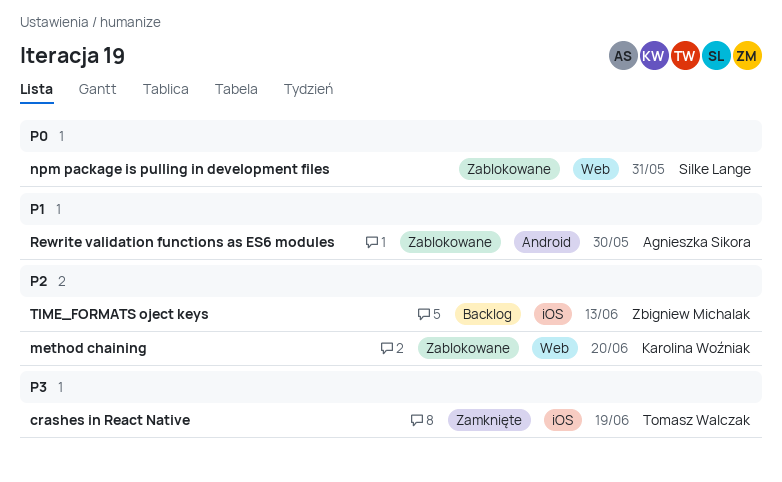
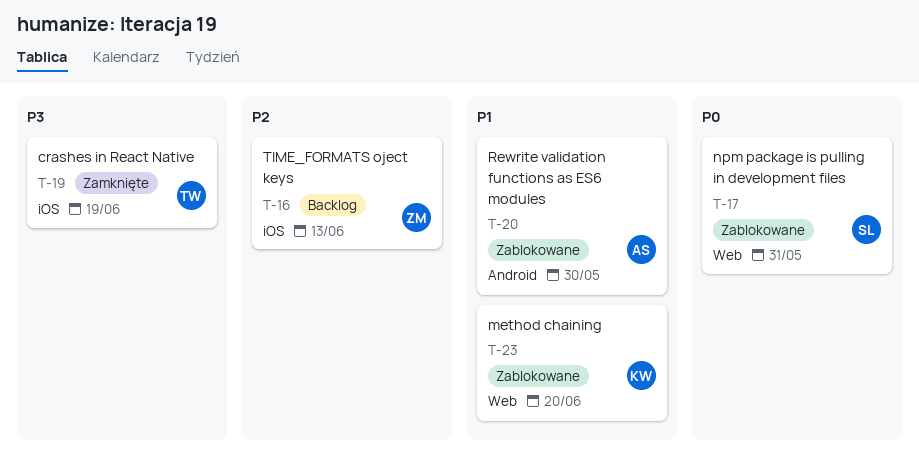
method chaining, priority: P2 -> P1

